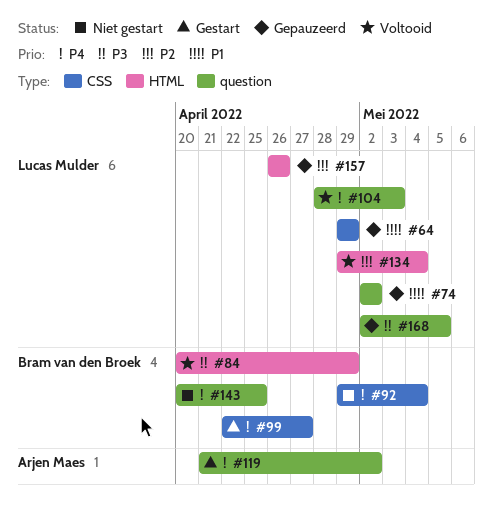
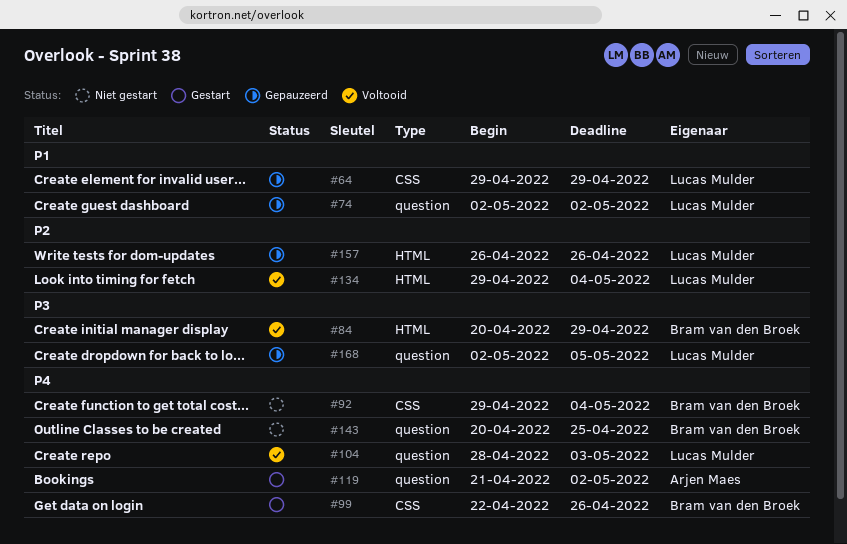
#99, due: Apr 27 -> Apr 26

